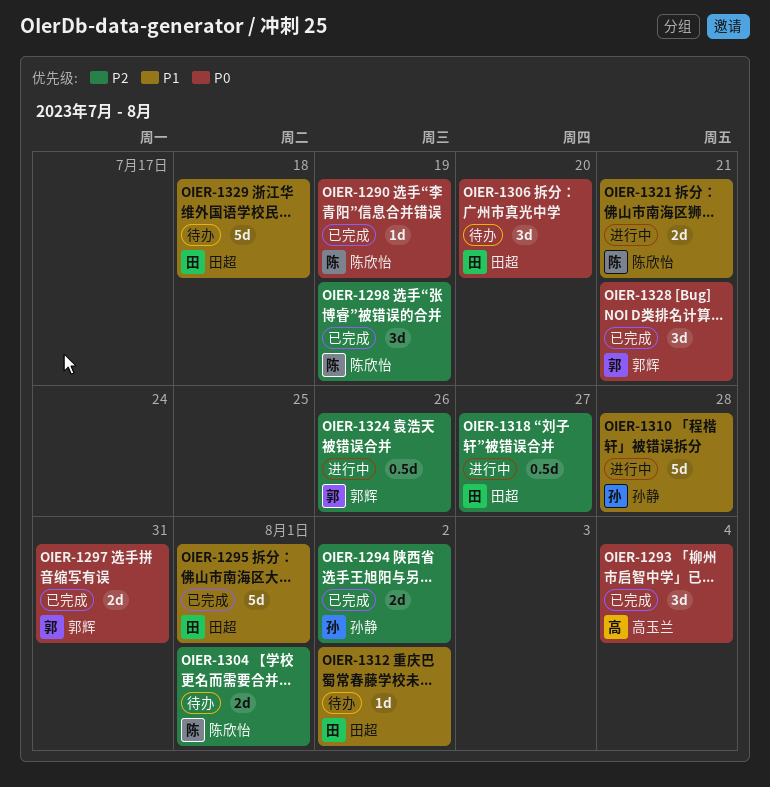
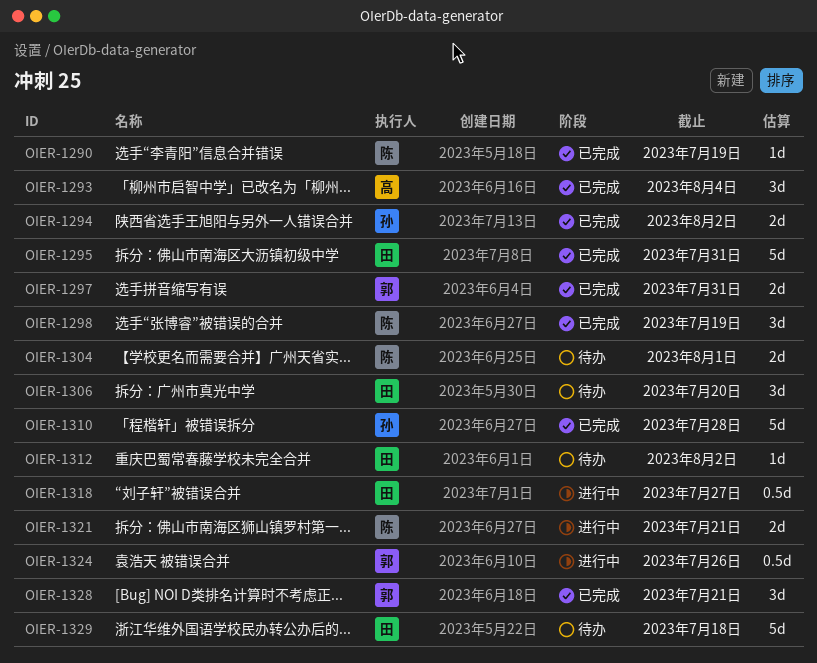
OIER-1295, due: Aug 1 -> Jul 31
OIER-1310, status: 进行中 -> 已完成

